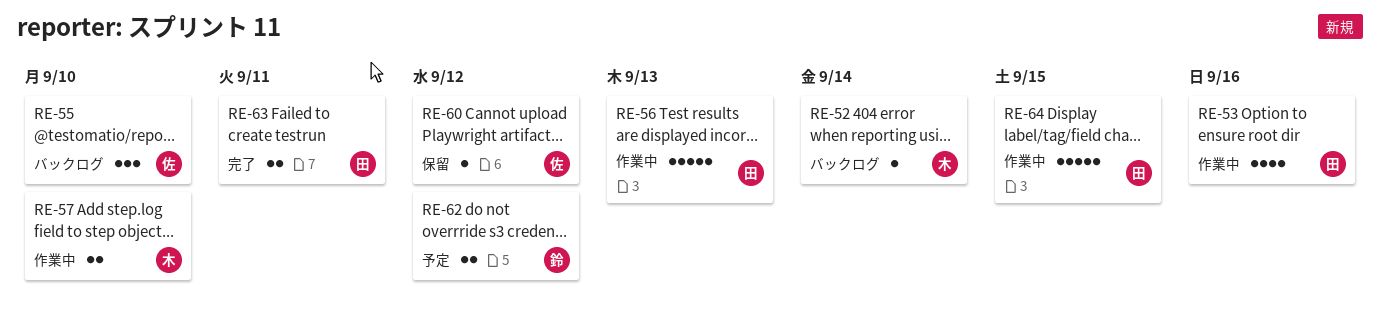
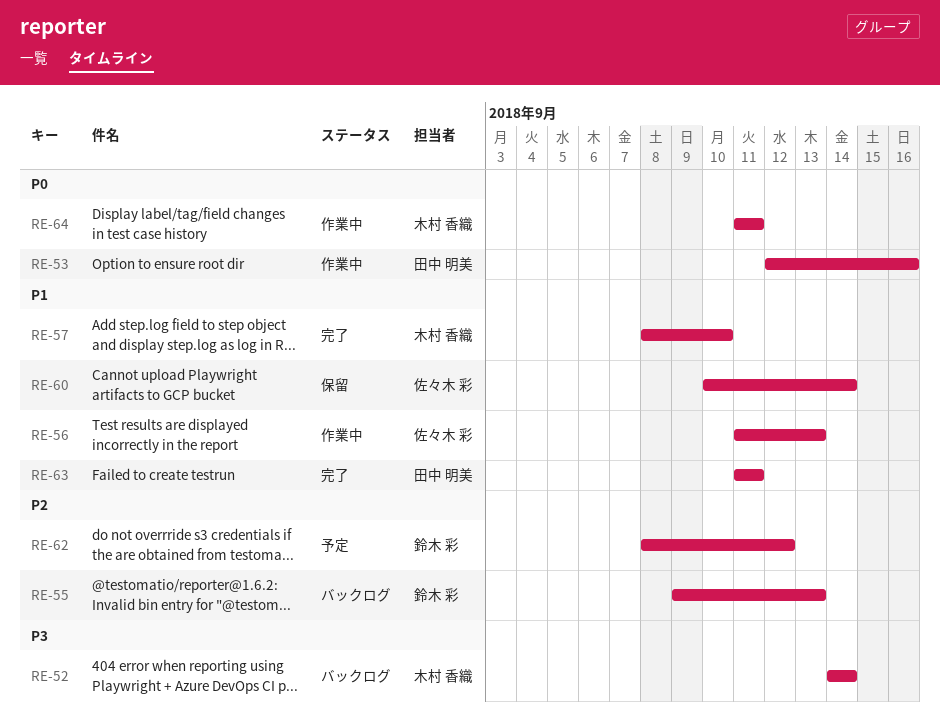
RE-55, owner: 佐々木 彩 -> 鈴木 彩
RE-55, due: Sep 10 -> Sep 13
RE-56, owner: 田中 明美 -> 佐々木 彩
RE-57, status: 作業中 -> 完了
RE-60, due: Sep 12 -> Sep 14
RE-64, owner: 田中 明美 -> 木村 香織
RE-64, due: Sep 15 -> Sep 11

